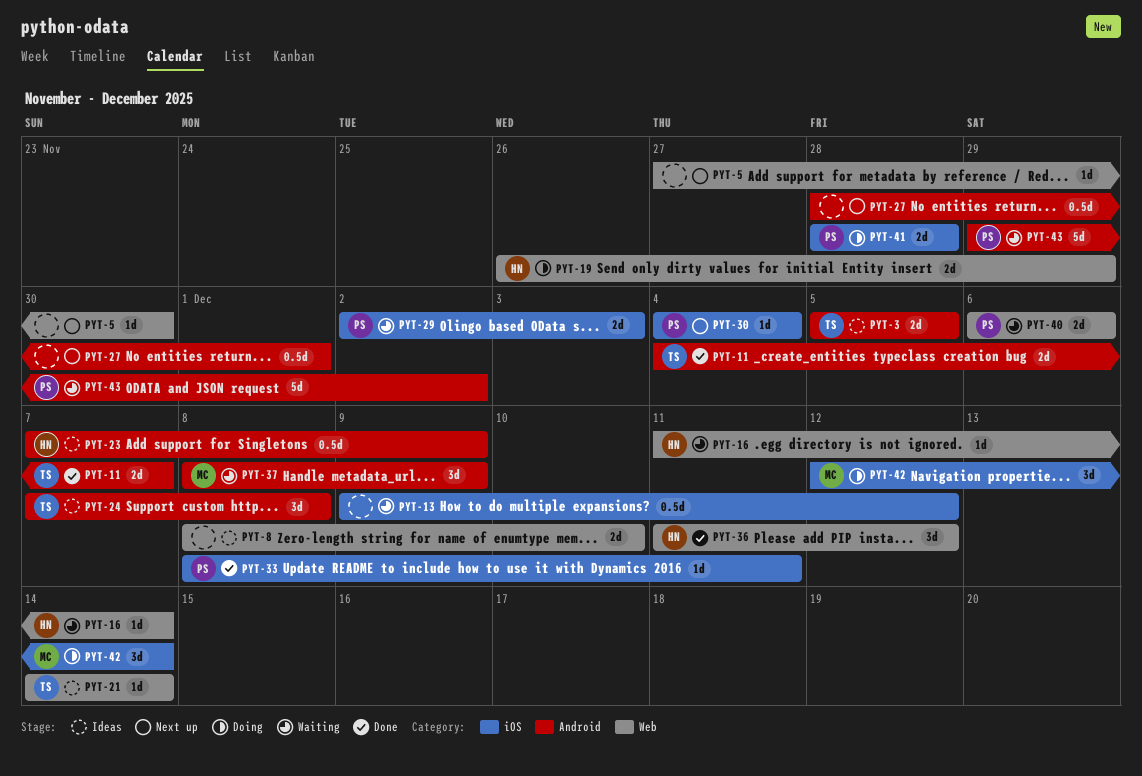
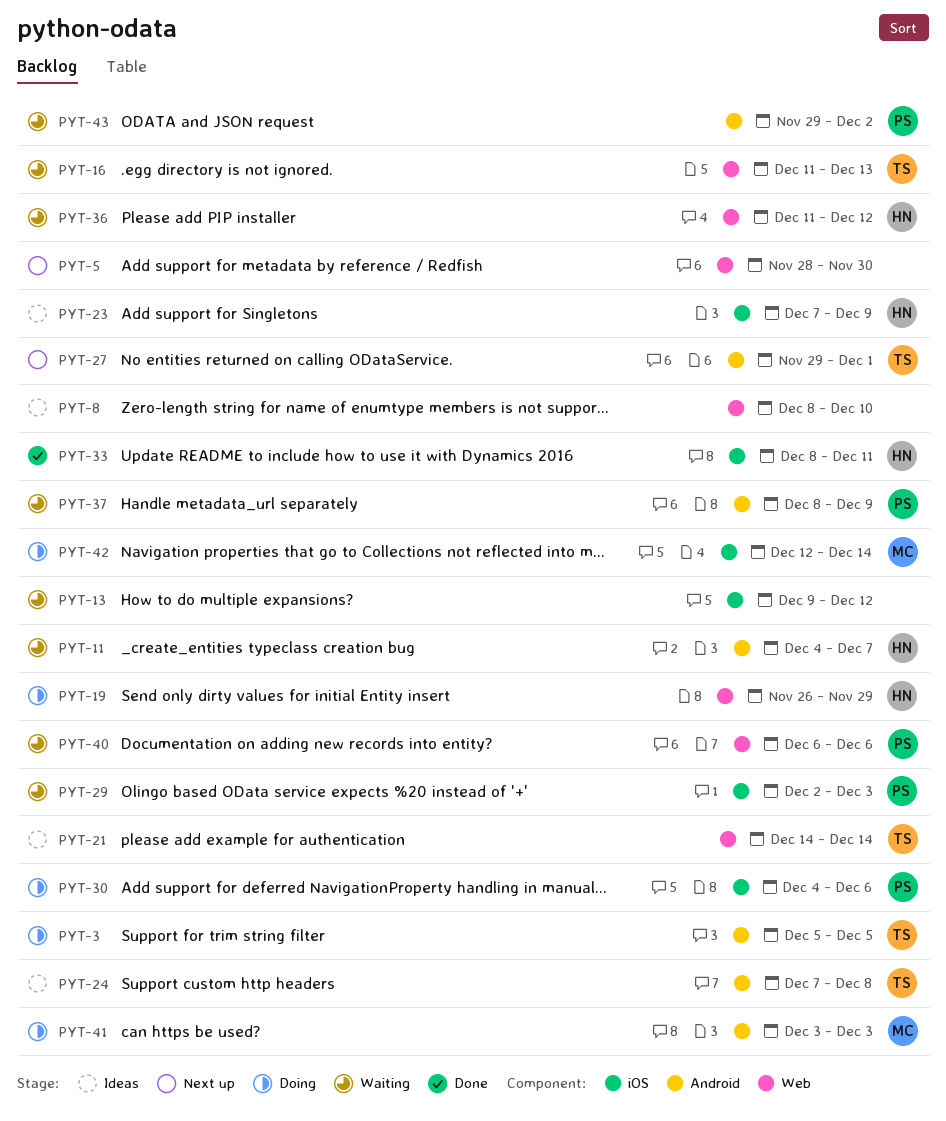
PYT-3, status: Ideas -> Doing
PYT-5, start: Nov 27 -> Nov 28
PYT-11, status: Done -> Waiting
PYT-11, owner: TS -> HN
PYT-16, owner: HN -> TS
PYT-16, due: Dec 14 -> Dec 13
PYT-23, label: Android -> iOS
PYT-27, owner: none -> TS
PYT-27, start: Nov 28 -> Nov 29
PYT-30, status: Next up -> Doing
PYT-30, due: Dec 4 -> Dec 6
PYT-33, owner: PS -> HN
PYT-36, status: Done -> Waiting
PYT-37, owner: MC -> PS
PYT-41, owner: PS -> MC
PYT-41, label: iOS -> Android
PYT-41, start: Nov 28 -> Dec 3
PYT-41, due: Nov 28 -> Dec 3

